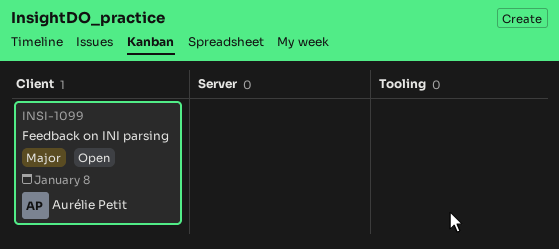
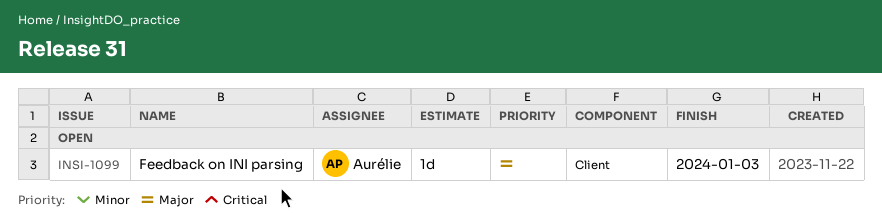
INSI-1099, due: Jan 8 -> Jan 3

